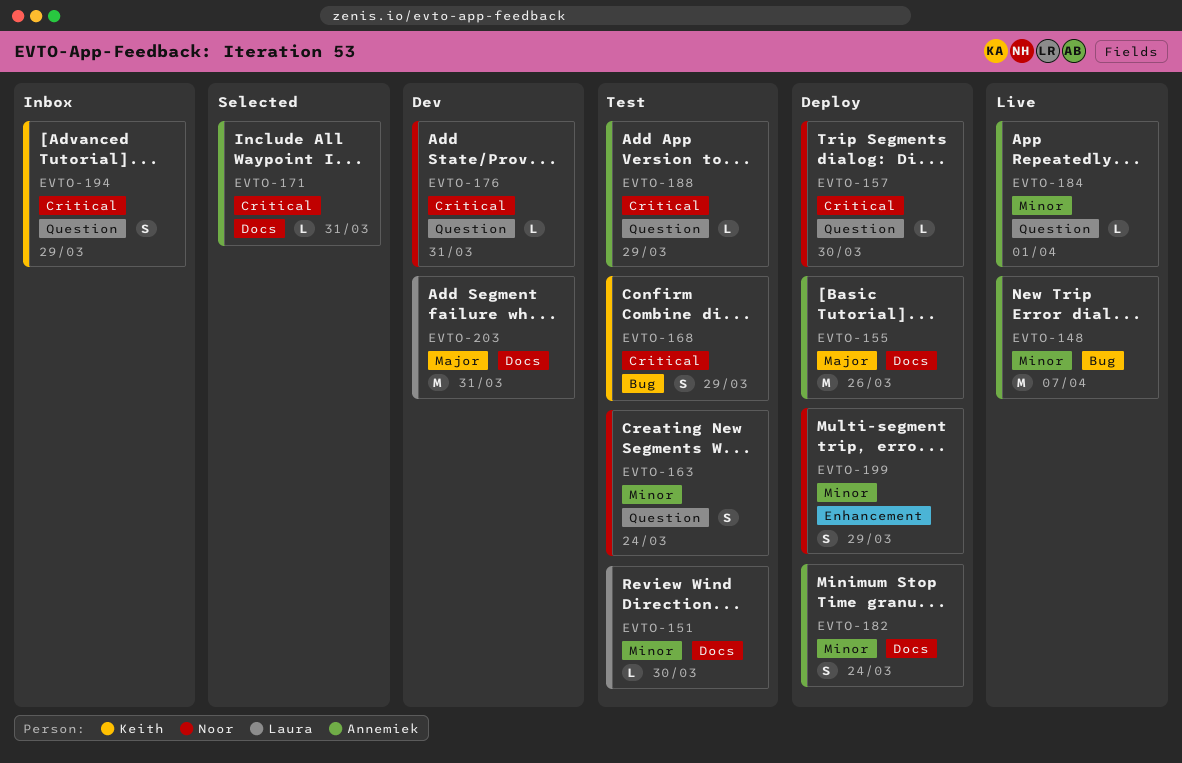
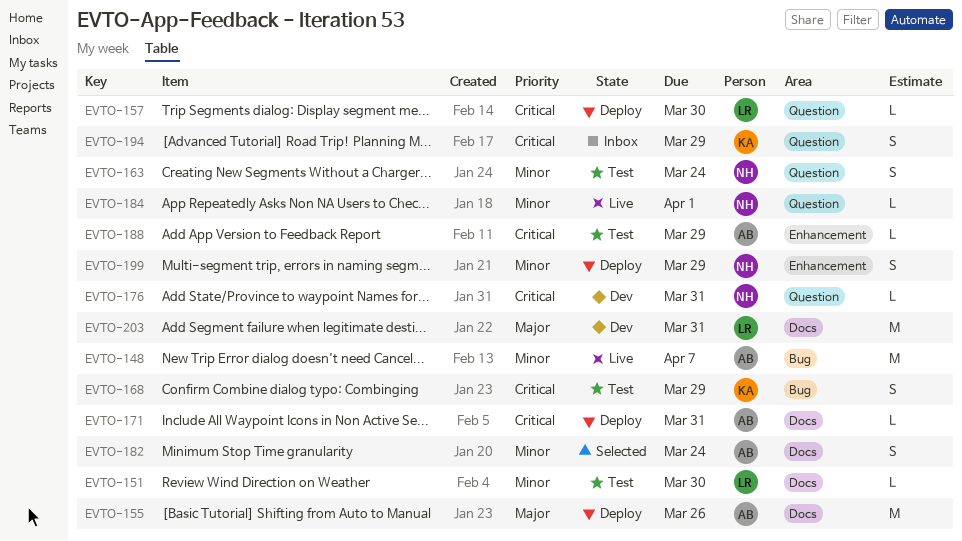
EVTO-157, owner: Noor -> Laura
EVTO-171, status: Selected -> Deploy
EVTO-182, status: Deploy -> Selected
EVTO-184, owner: Annemiek -> Noor
EVTO-188, label: Question -> Enhancement

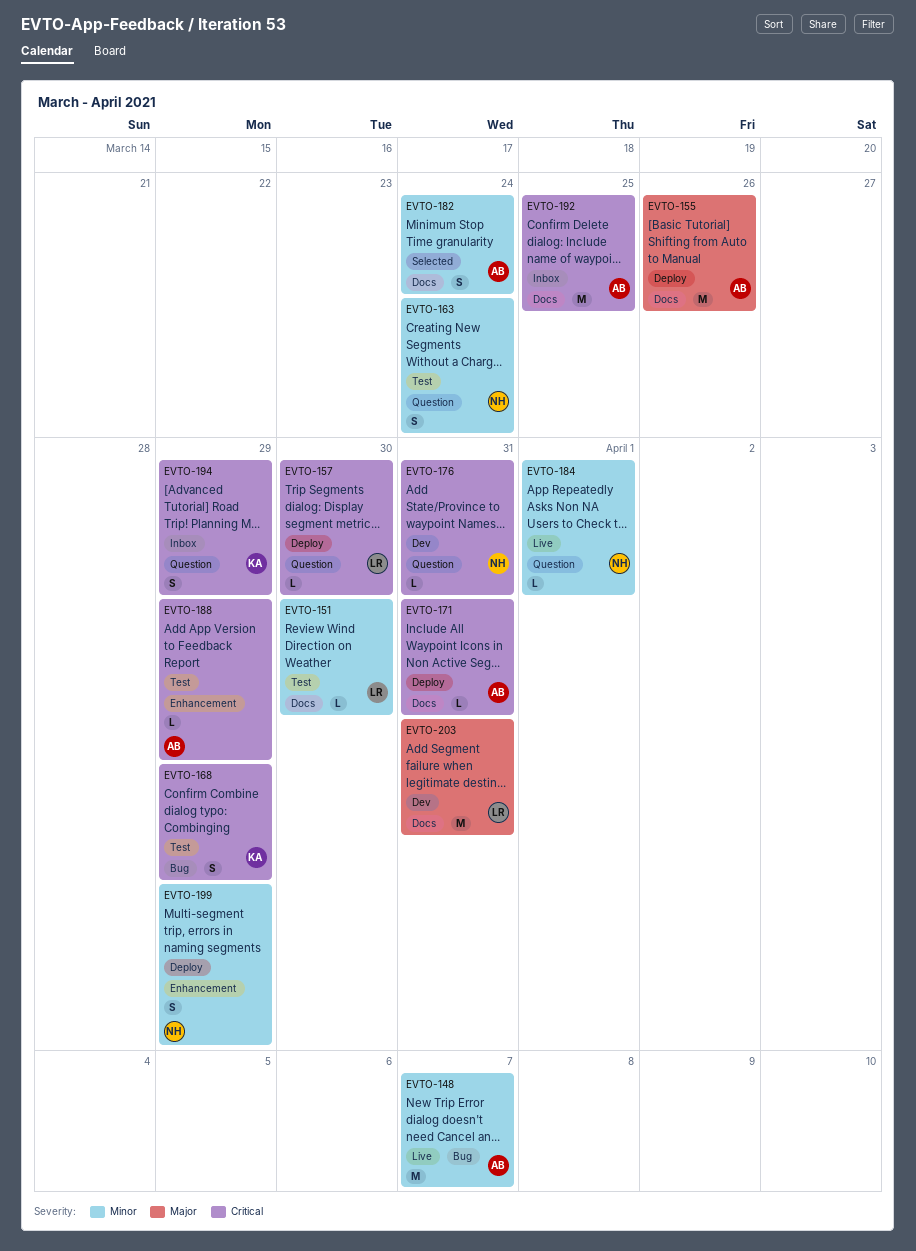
EVTO-192: none -> present

